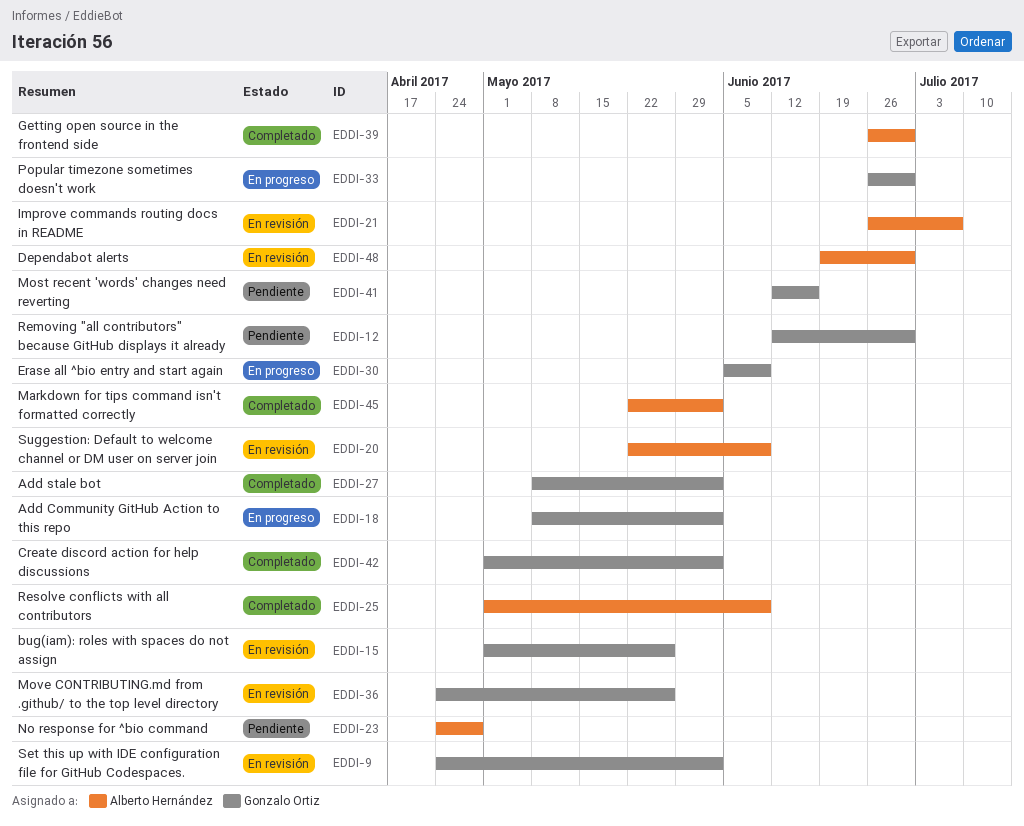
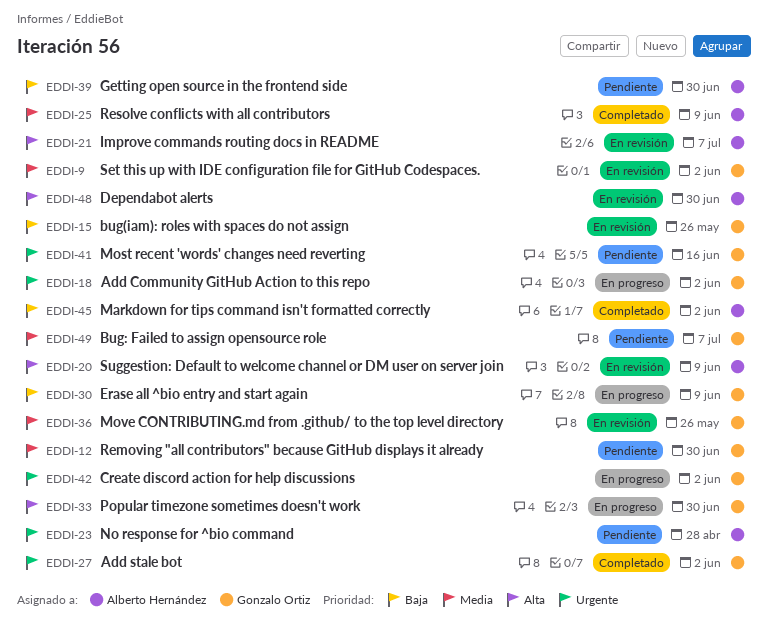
EDDI-39, status: Completado -> Pendiente
EDDI-42, status: Completado -> En progreso
EDDI-49: none -> present

